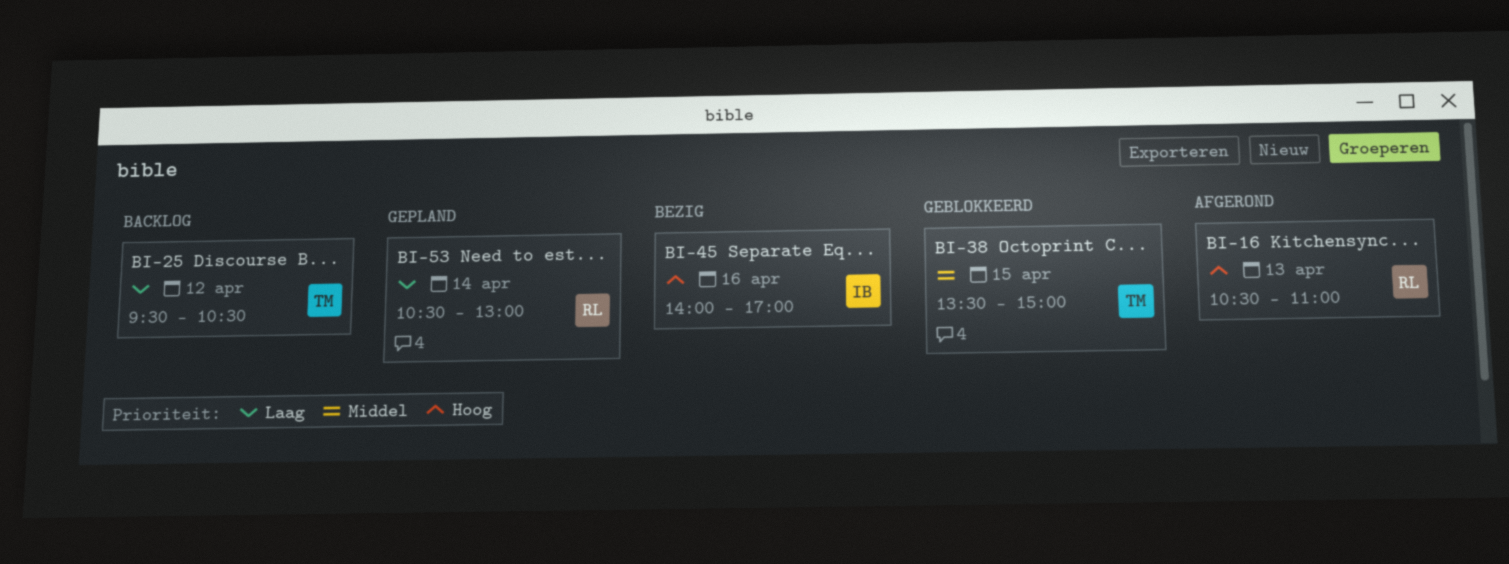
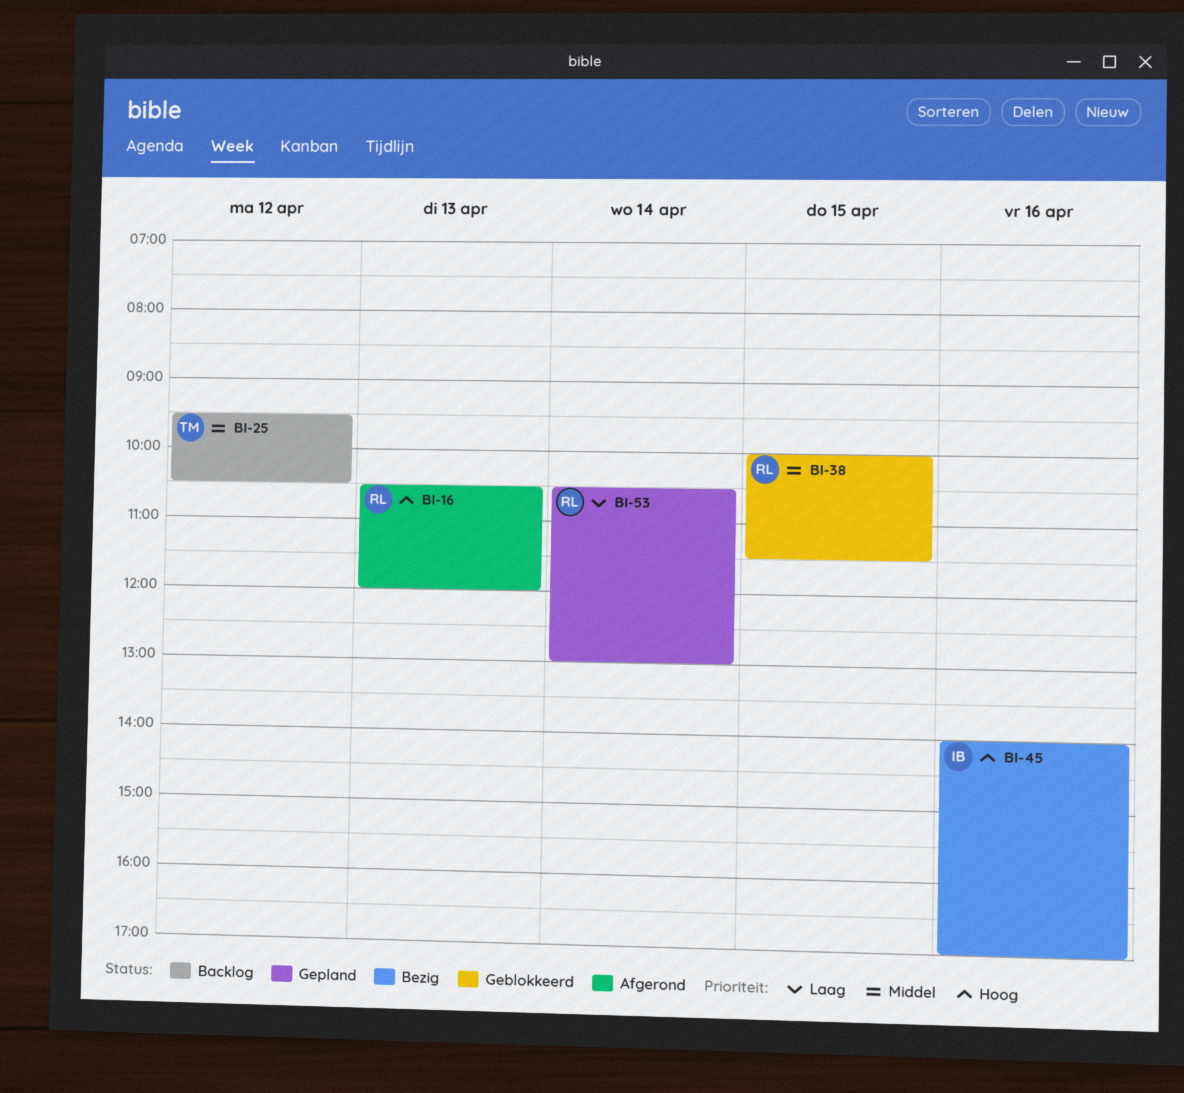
BI-16, ends: 11:00 -> 12:00
BI-25, priority: Laag -> Middel
BI-38, owner: TM -> RL
BI-38, begins: 13:30 -> 10:00
BI-38, ends: 15:00 -> 11:30

